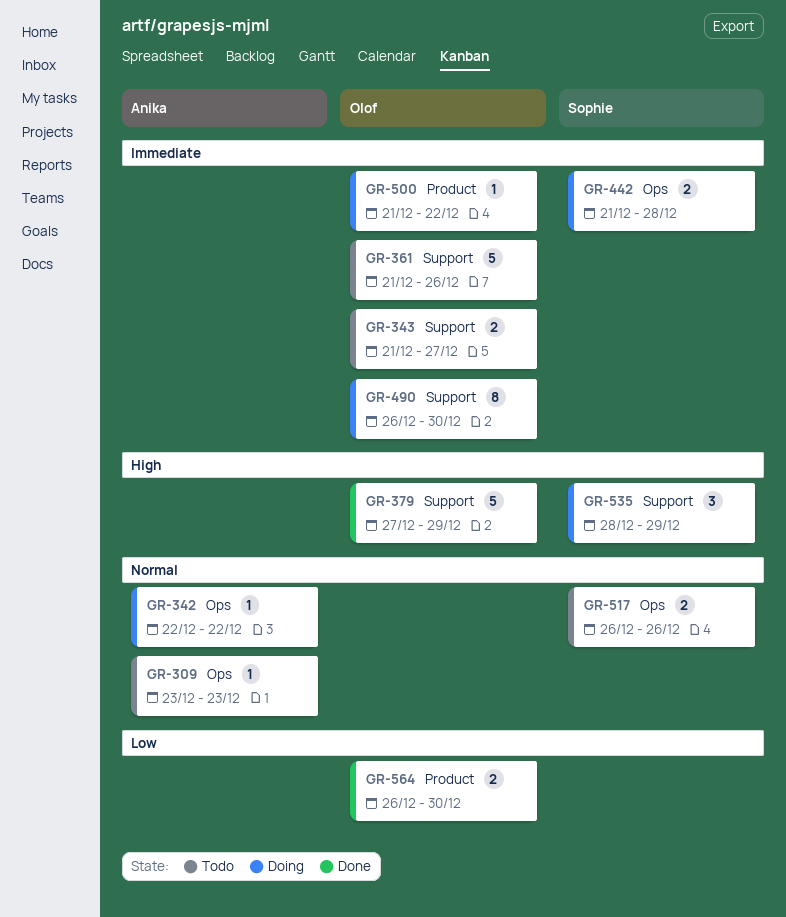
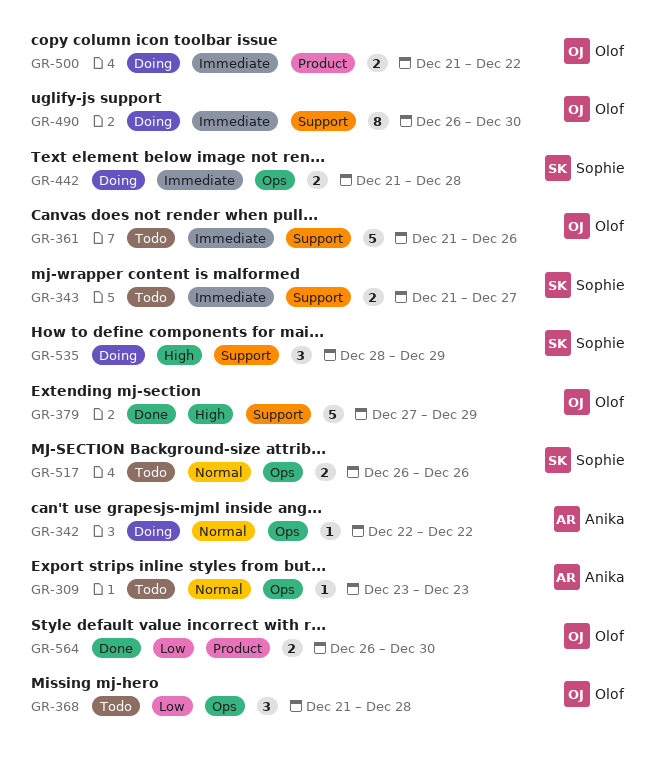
GR-343, owner: Olof -> Sophie
GR-368: none -> present
GR-500, estimate: 1 -> 2

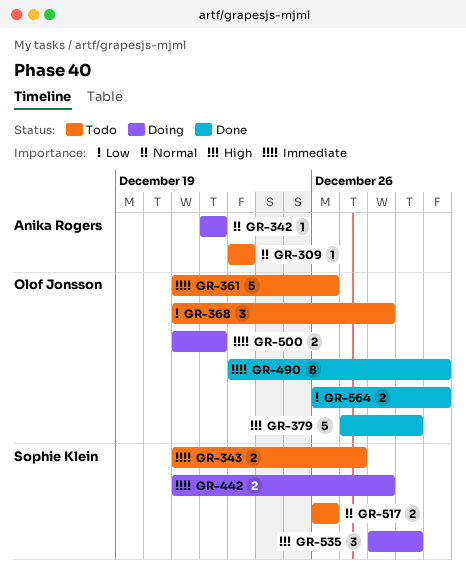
GR-490, status: Doing -> Done
GR-490, start: Dec 26 -> Dec 23

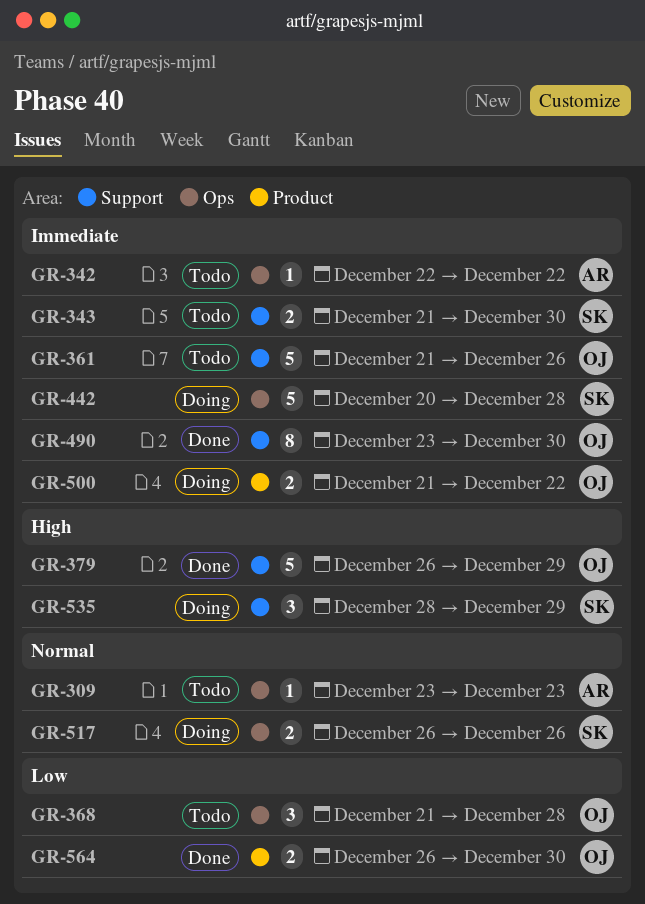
GR-342, status: Doing -> Todo
GR-342, priority: Normal -> Immediate
GR-343, due: Dec 27 -> Dec 30
GR-379, start: Dec 27 -> Dec 26
GR-442, estimate: 2 -> 5
GR-442, start: Dec 21 -> Dec 20
GR-517, status: Todo -> Doing

